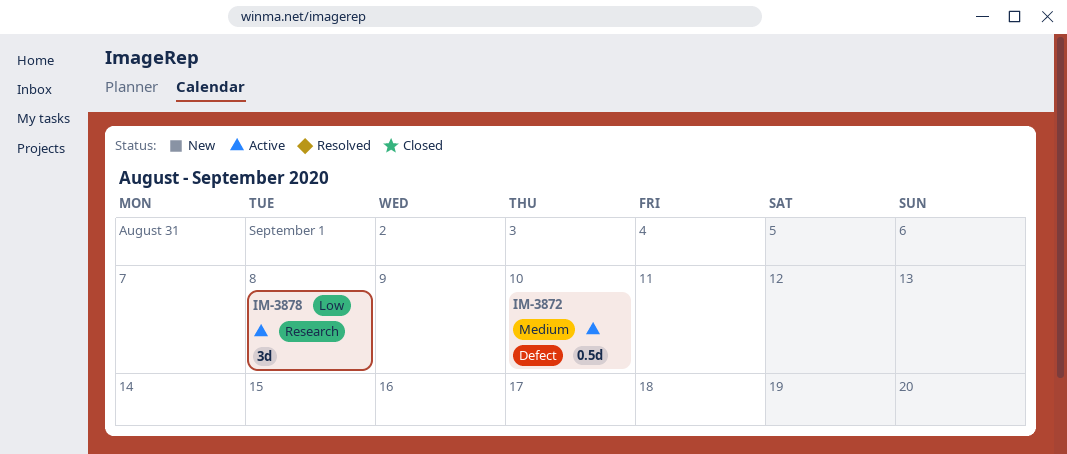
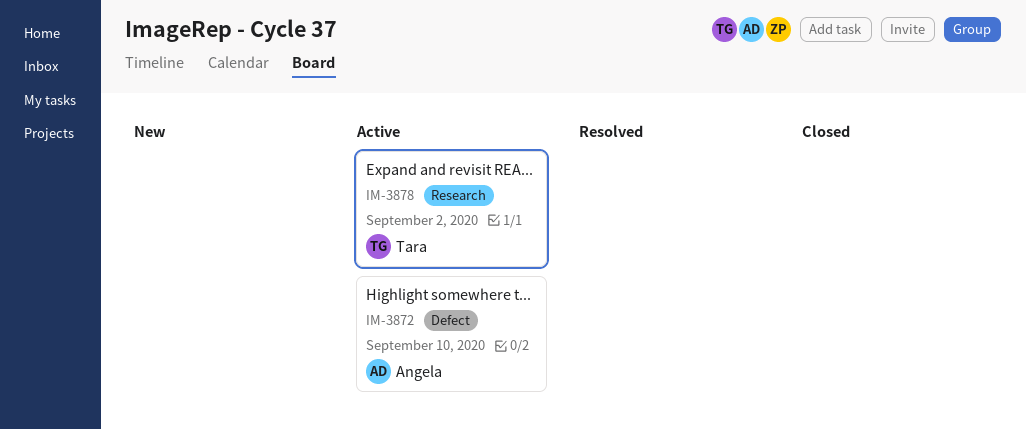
IM-3878, due: Sep 8 -> Sep 2

